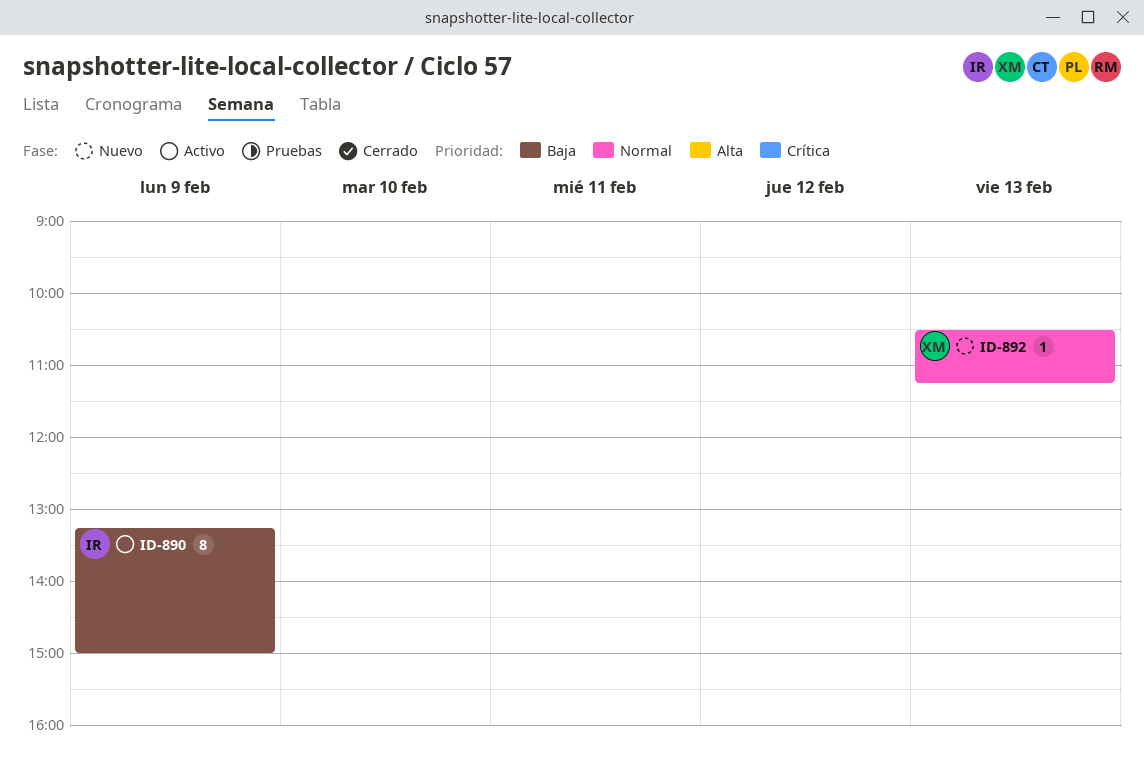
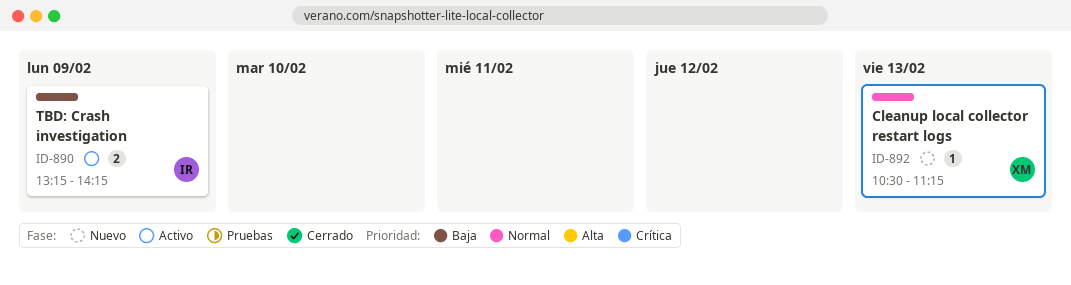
ID-890, estimate: 8 -> 2
ID-890, ends: 15:00 -> 14:15

